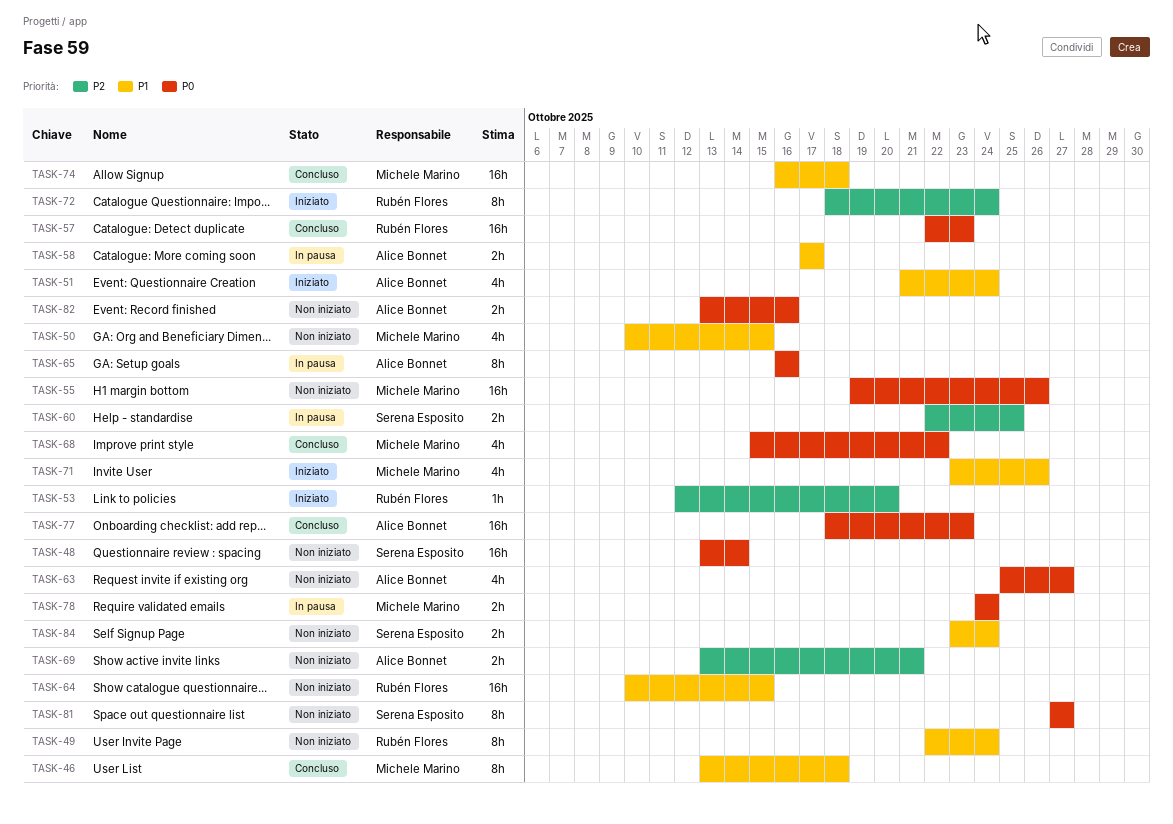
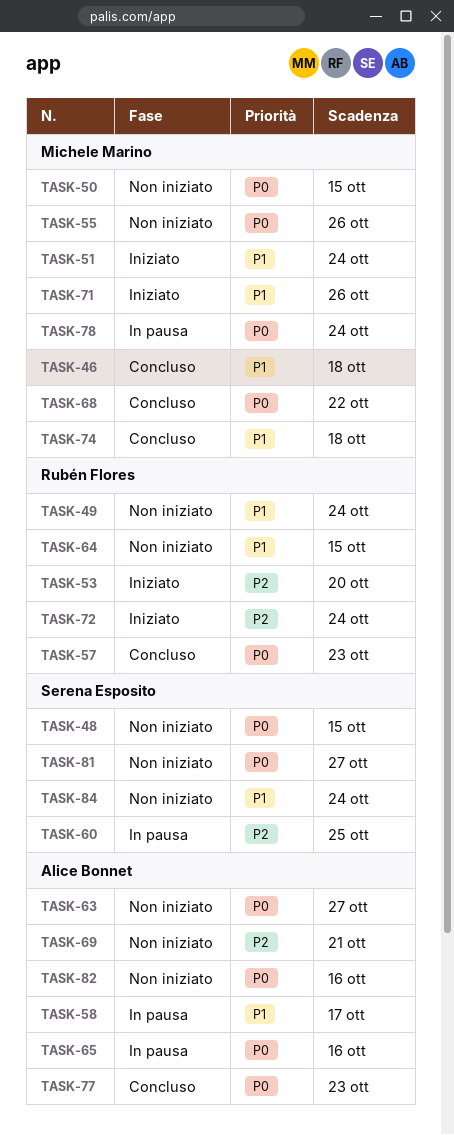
TASK-48, due: Oct 14 -> Oct 15
TASK-50, priority: P1 -> P0
TASK-51, owner: Alice Bonnet -> Michele Marino

